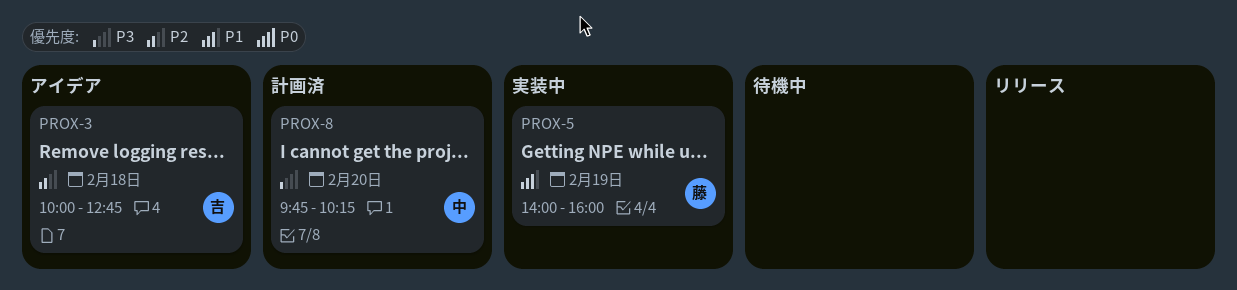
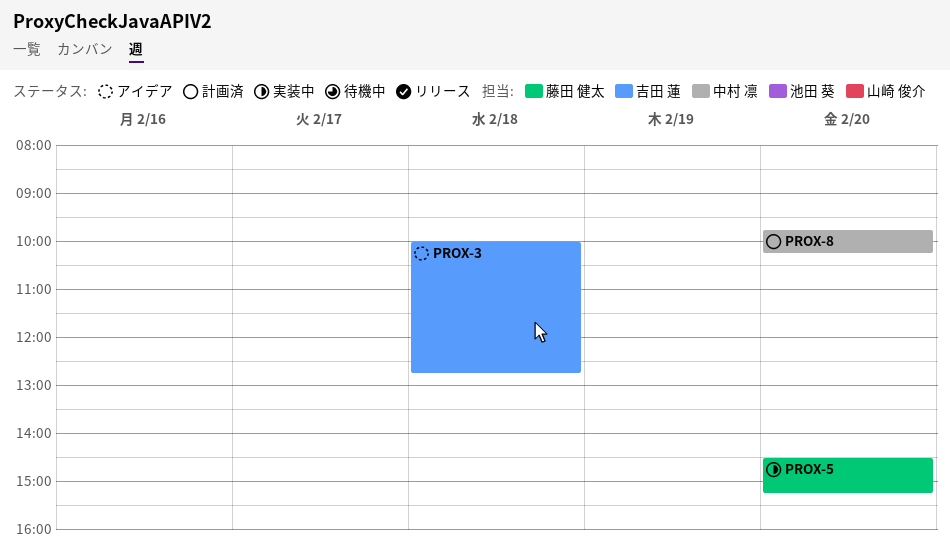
PROX-5, day: Feb 19 -> Feb 20
PROX-5, begins: 14:00 -> 14:30
PROX-5, ends: 16:00 -> 15:15

